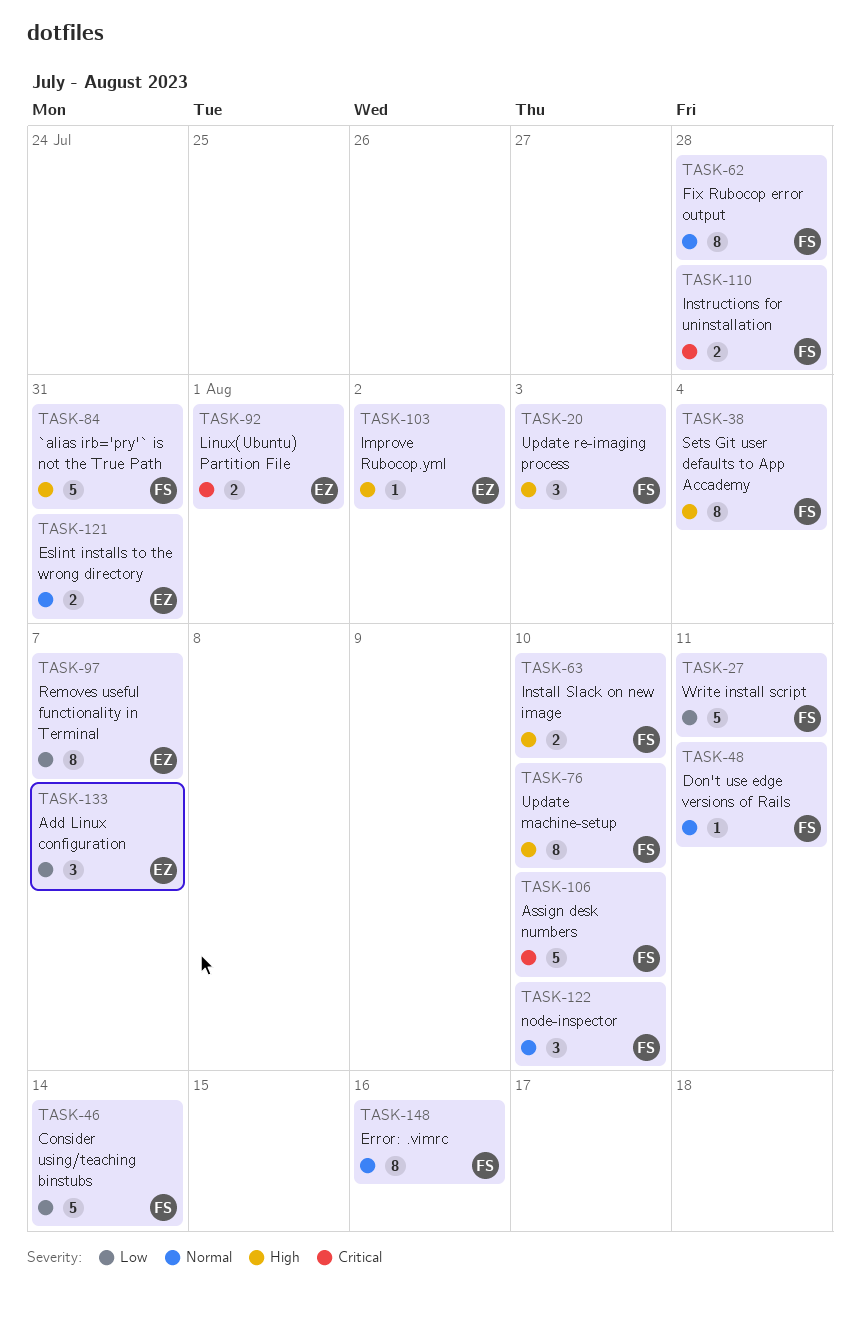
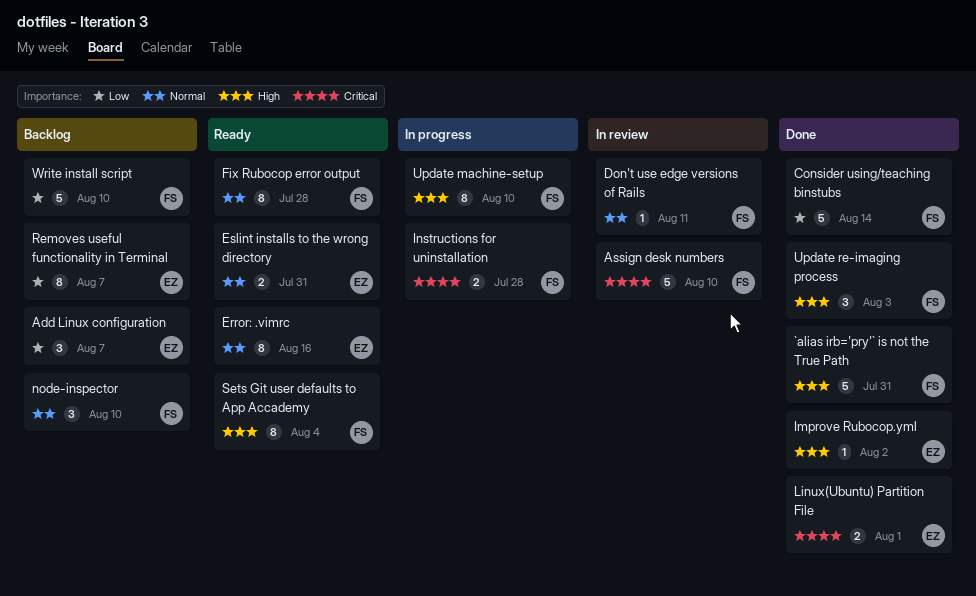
Error: .vimrc, owner: FS -> EZ
Install Slack on new image: present -> none
Write install script, due: Aug 11 -> Aug 10

